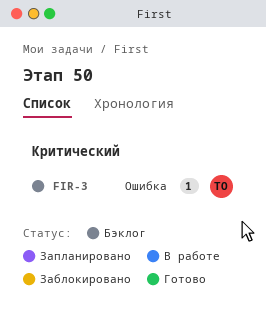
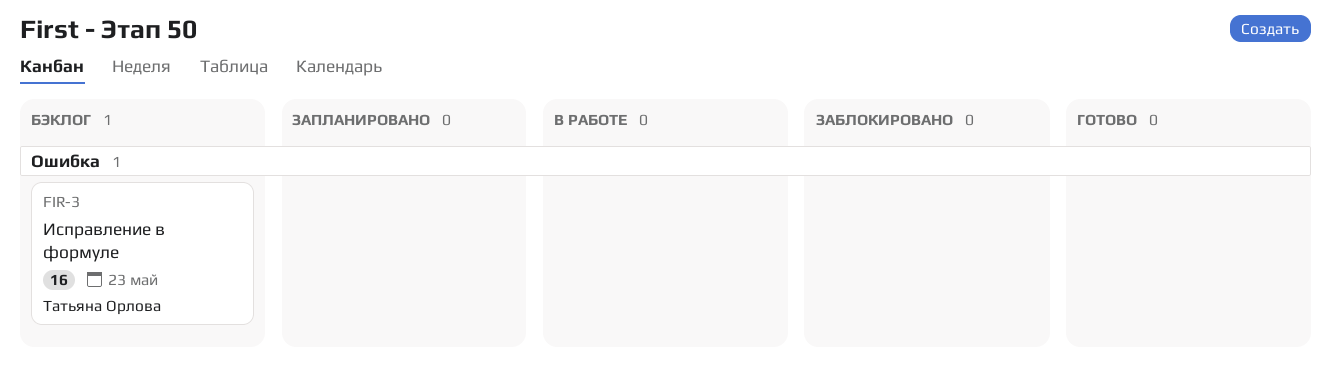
FIR-3, estimate: 1 -> 16

